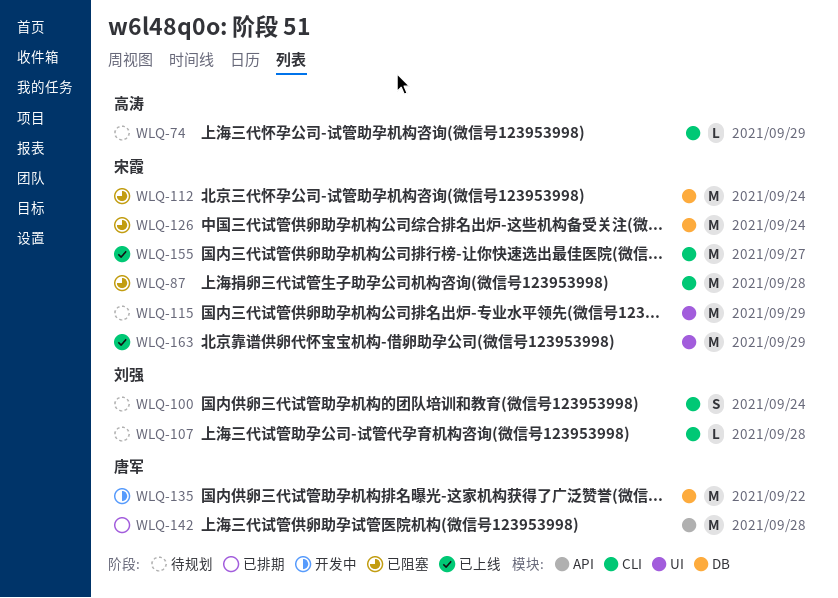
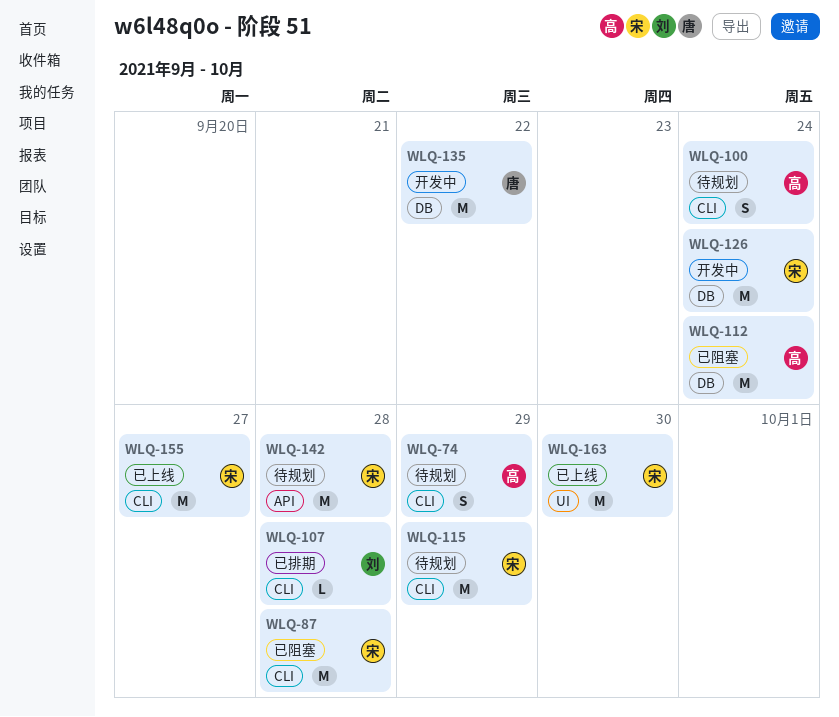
WLQ-74, estimate: L -> S
WLQ-100, owner: 刘强 -> 高涛
WLQ-107, status: 待规划 -> 已排期
WLQ-112, owner: 宋霞 -> 高涛
WLQ-115, label: UI -> CLI
WLQ-126, status: 已阻塞 -> 开发中
WLQ-142, status: 已排期 -> 待规划
WLQ-142, owner: 唐军 -> 宋霞
WLQ-163, due: Sep 29 -> Sep 30

